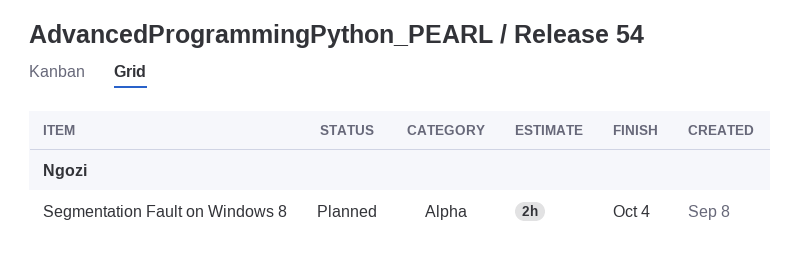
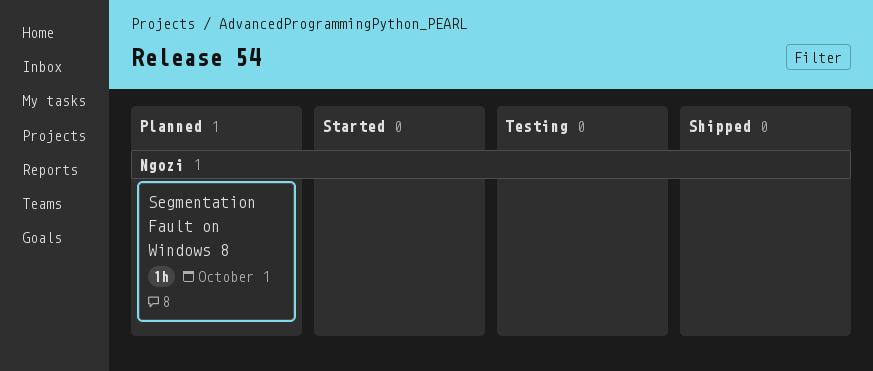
Segmentation Fault on Windows 8, estimate: 2h -> 1h
Segmentation Fault on Windows 8, due: Oct 4 -> Oct 1

